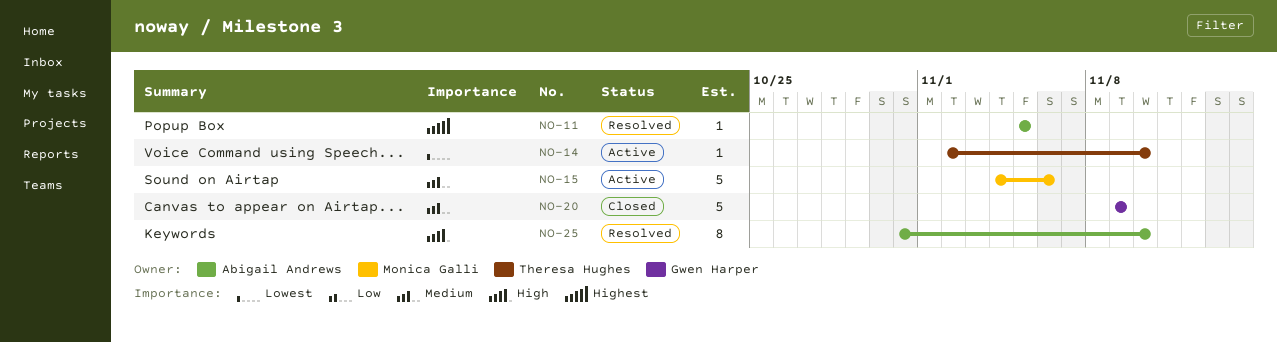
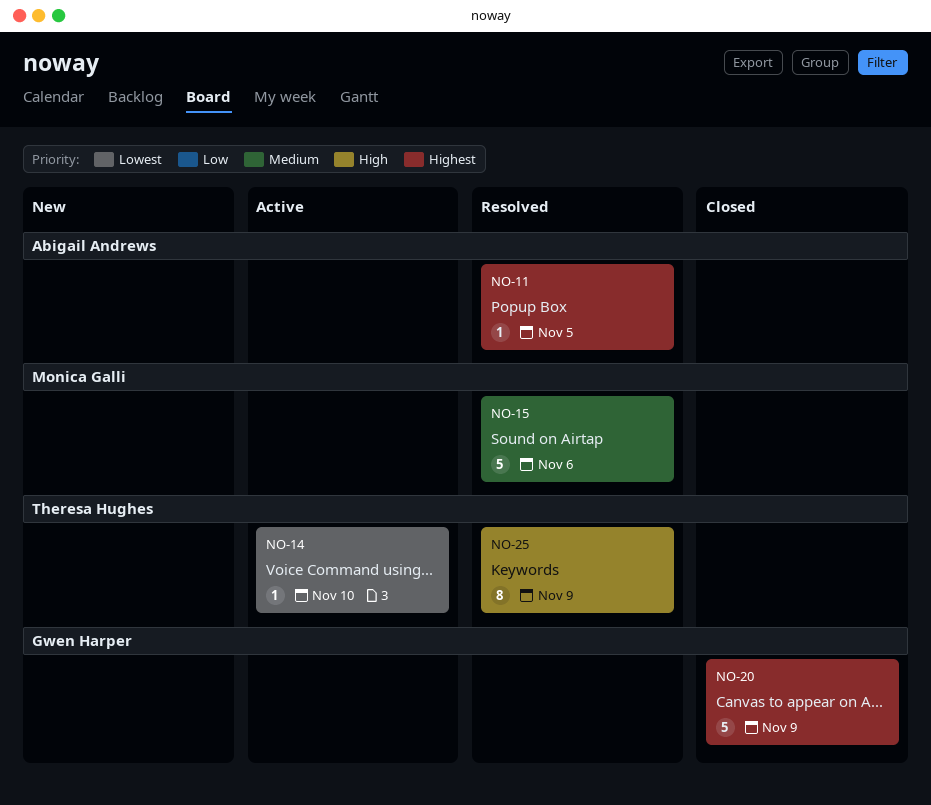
NO-15, status: Active -> Resolved
NO-20, priority: Medium -> Highest
NO-25, owner: Abigail Andrews -> Theresa Hughes
NO-25, due: Nov 10 -> Nov 9

